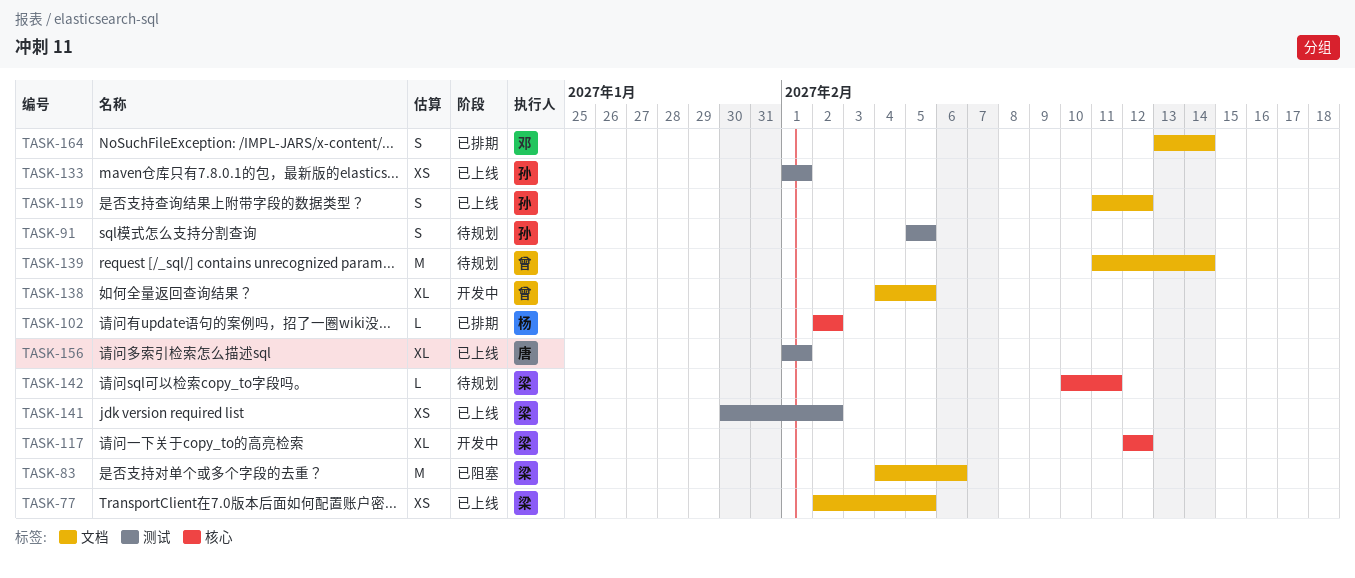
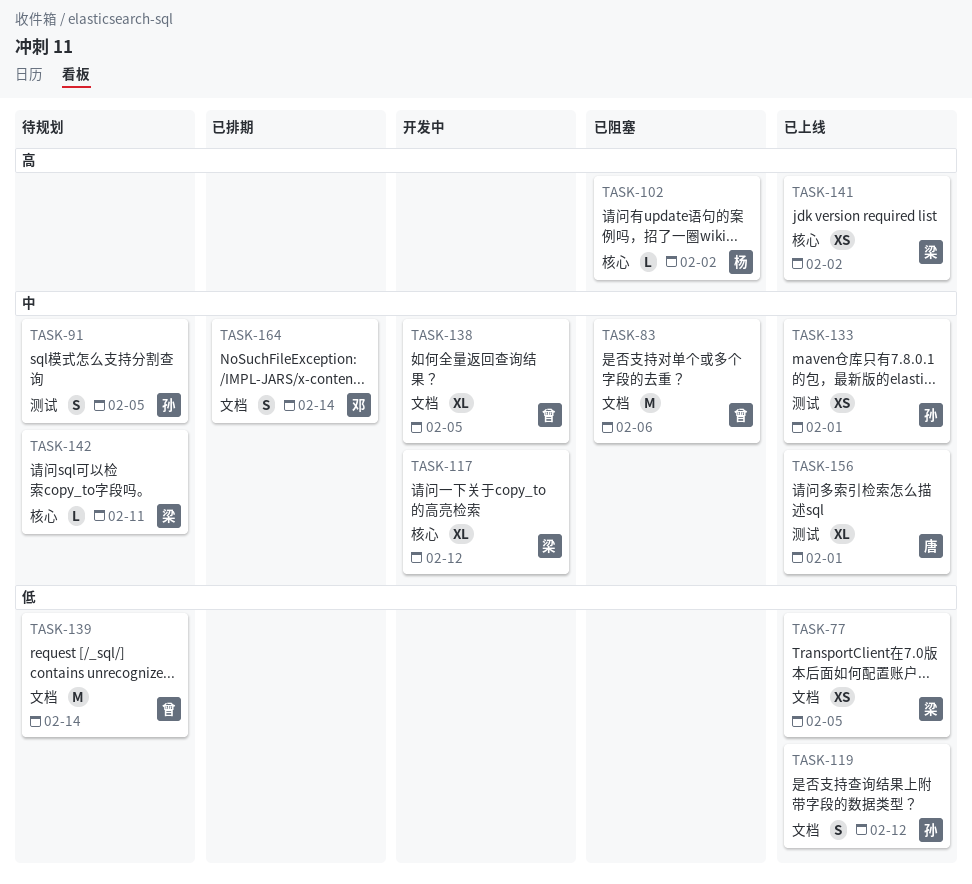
TASK-83, owner: 梁 -> 曾
TASK-102, status: 已排期 -> 已阻塞
TASK-141, label: 测试 -> 核心

